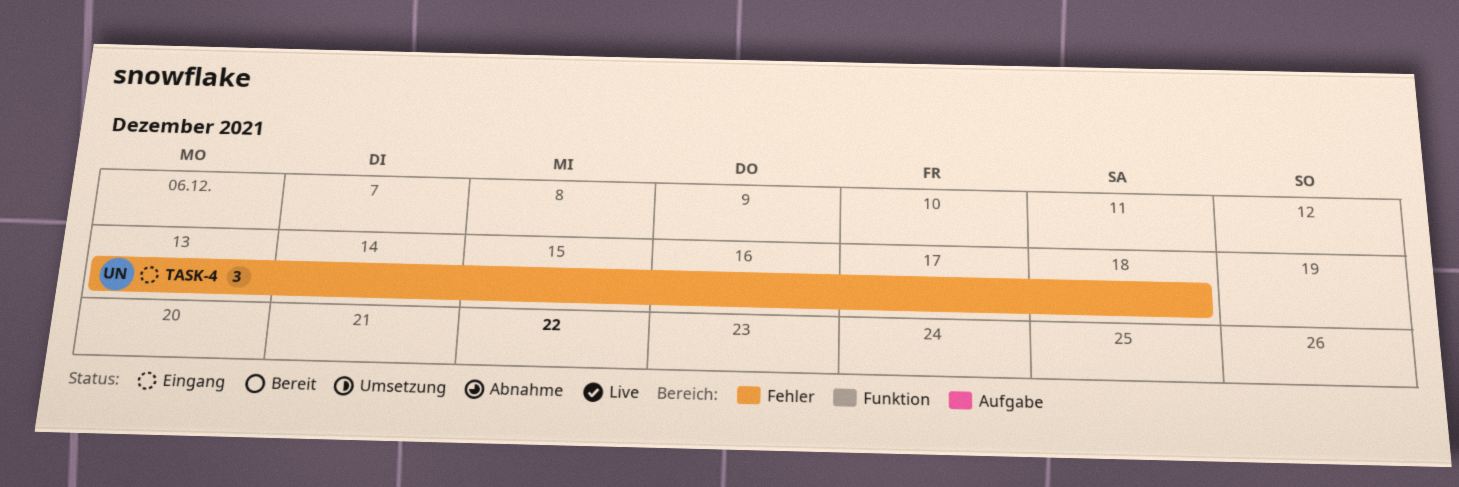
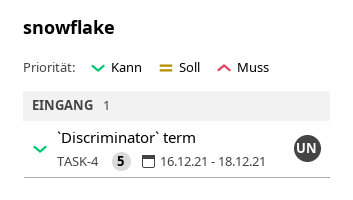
TASK-4, estimate: 3 -> 5
TASK-4, start: Dec 13 -> Dec 16

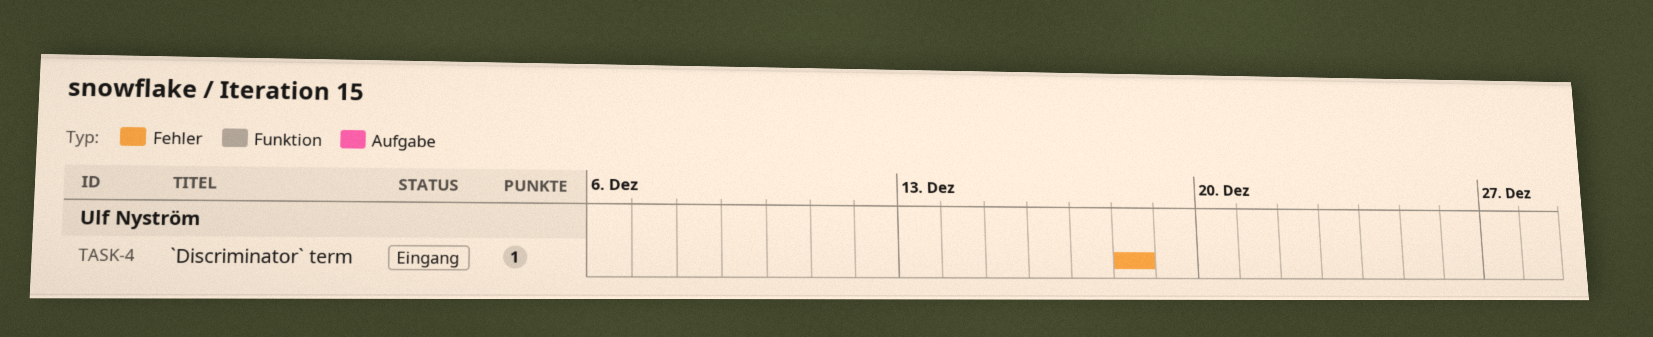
TASK-4, estimate: 5 -> 1
TASK-4, start: Dec 16 -> Dec 18

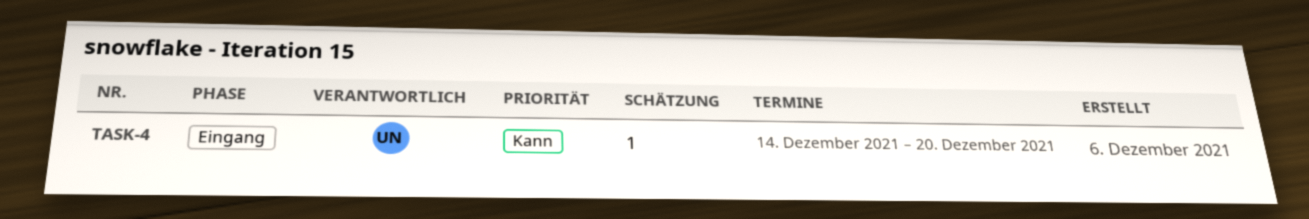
TASK-4, start: Dec 18 -> Dec 14
TASK-4, due: Dec 18 -> Dec 20

